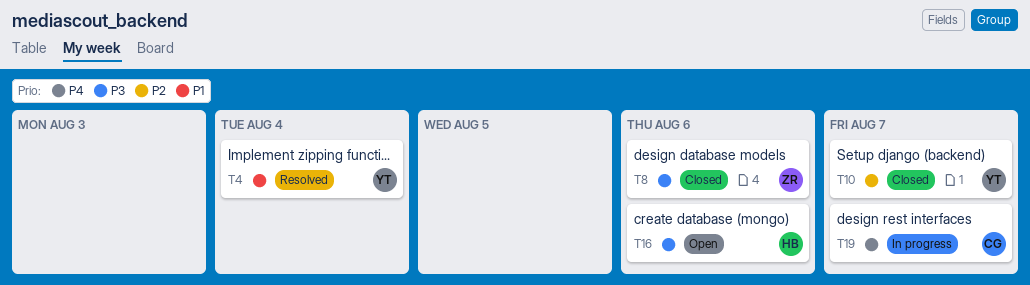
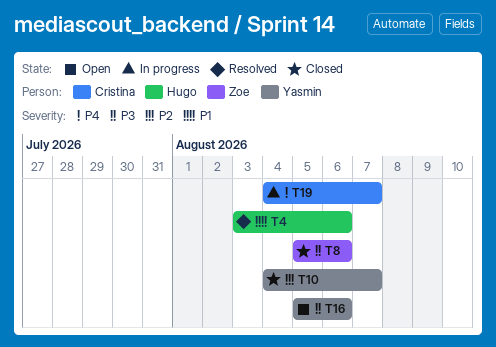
T4, owner: Yasmin -> Hugo
T4, due: Aug 4 -> Aug 6
T16, owner: Hugo -> Yasmin

